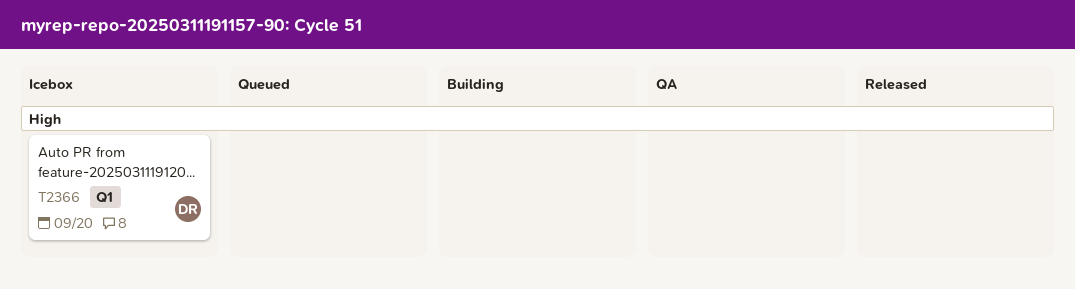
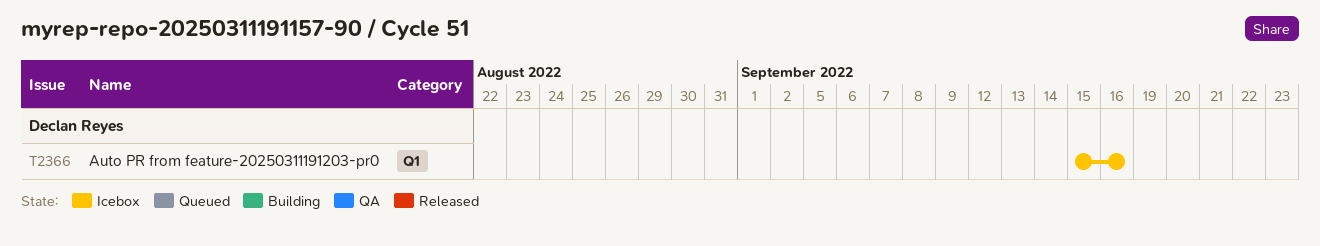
T2366, due: Sep 20 -> Sep 16

